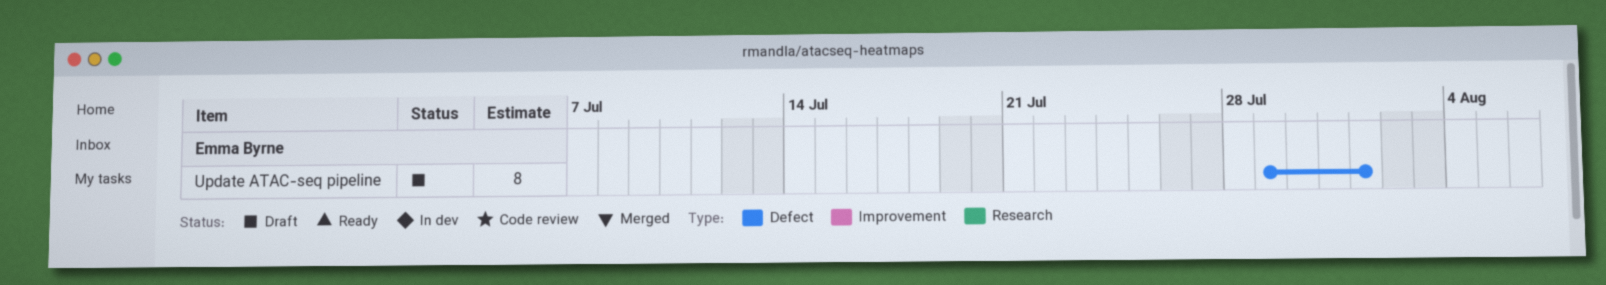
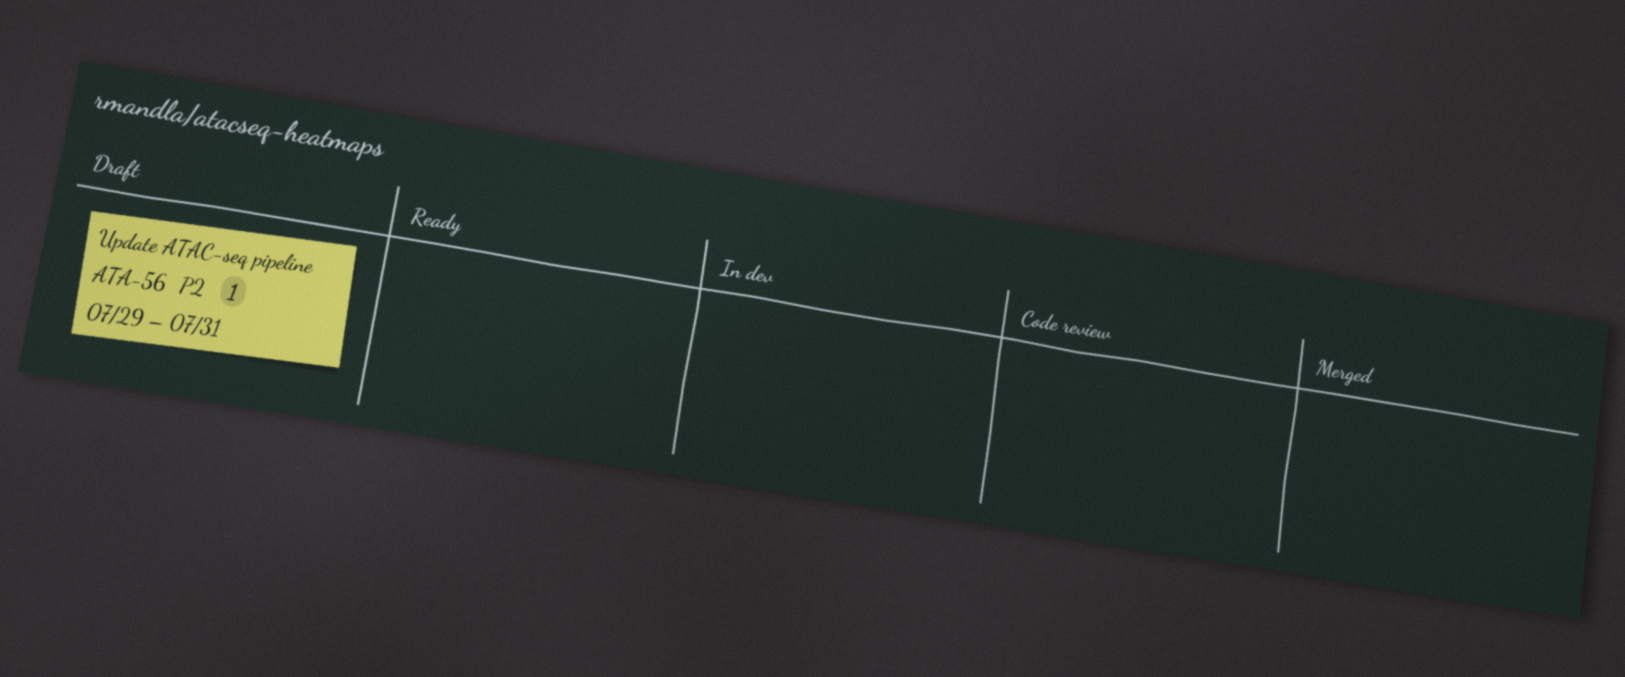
Update ATAC-seq pipeline, estimate: 8 -> 1
Update ATAC-seq pipeline, due: Aug 1 -> Jul 31

